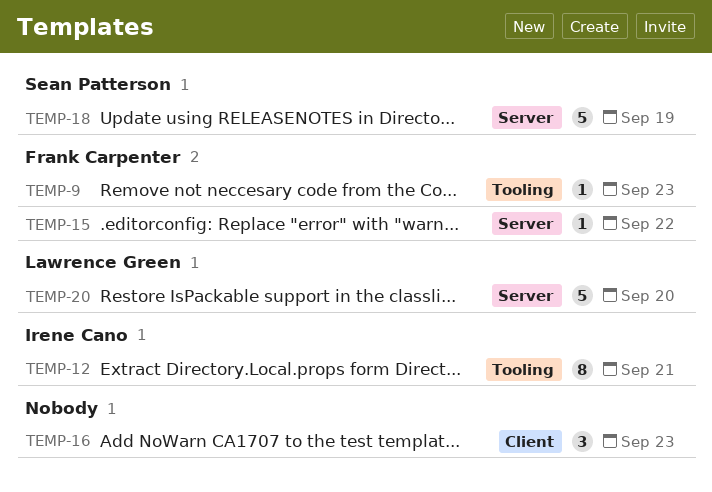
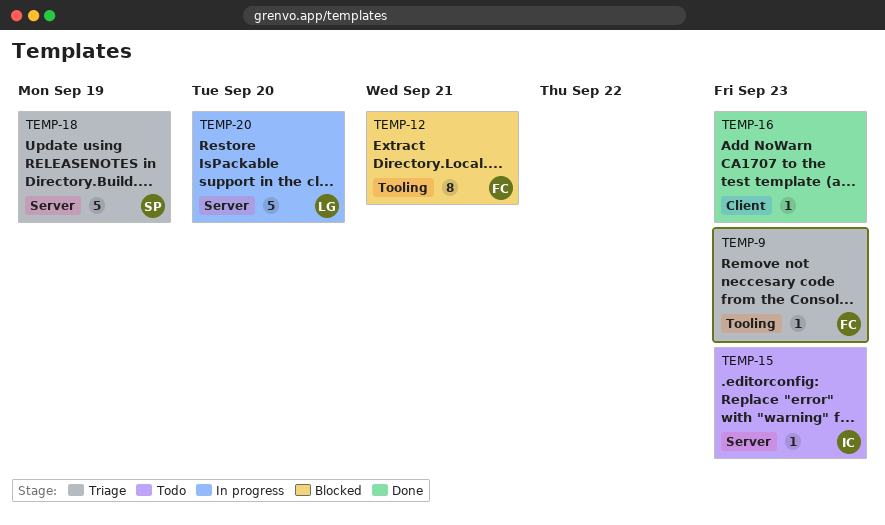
TEMP-12, owner: Irene Cano -> Frank Carpenter
TEMP-15, owner: Frank Carpenter -> Irene Cano
TEMP-15, due: Sep 22 -> Sep 23
TEMP-16, estimate: 3 -> 1

